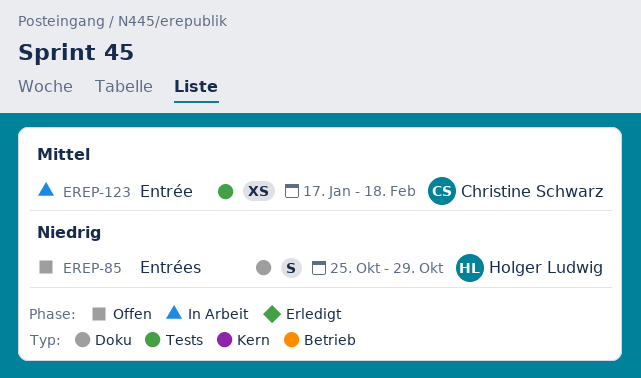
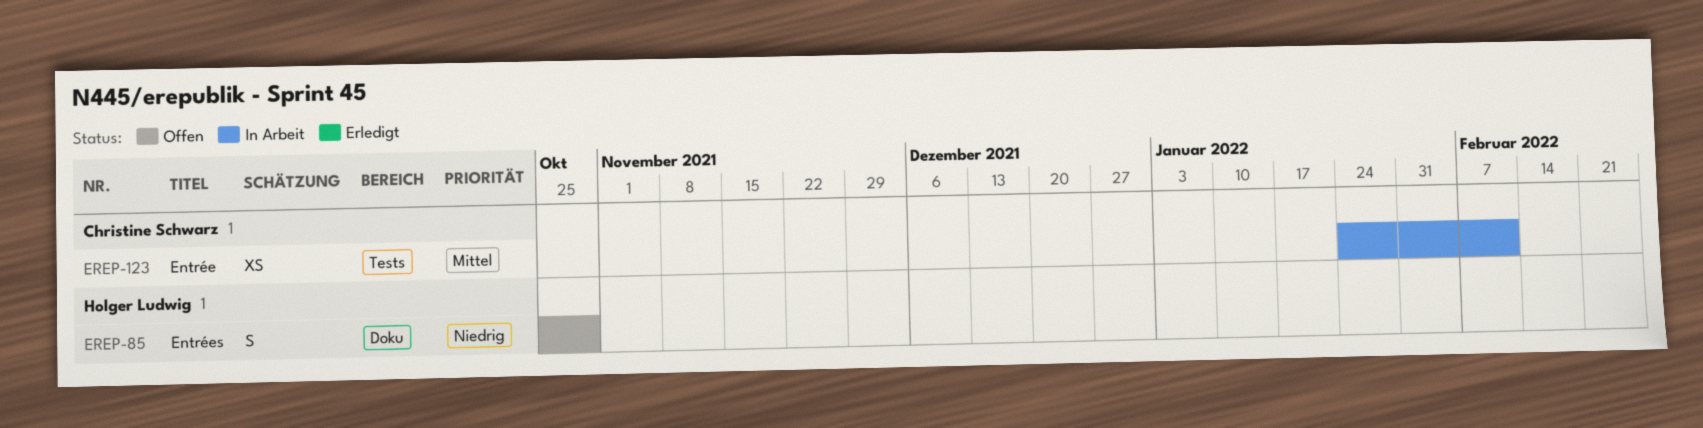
EREP-123, start: Jan 17 -> Jan 24
EREP-123, due: Feb 18 -> Feb 11

